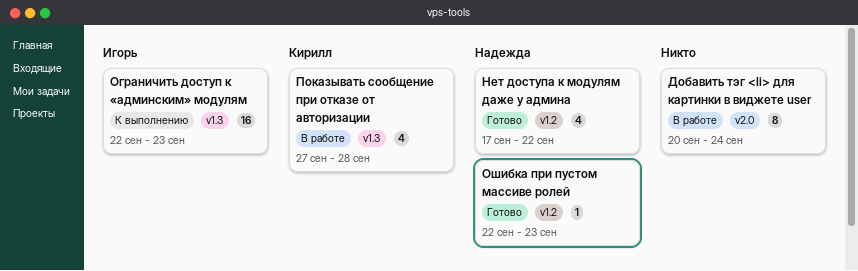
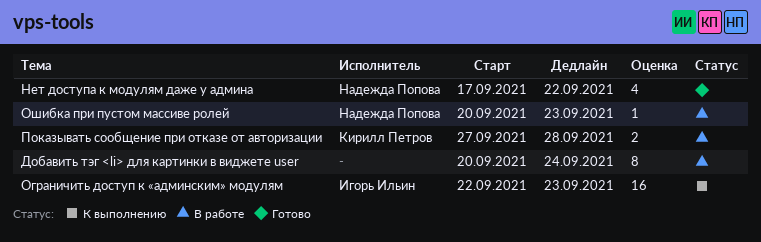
Ошибка при пустом массиве ролей, status: Готово -> В работе
Ошибка при пустом массиве ролей, start: Sep 22 -> Sep 20
Показывать сообщение при отказе от авторизации, estimate: 4 -> 2

